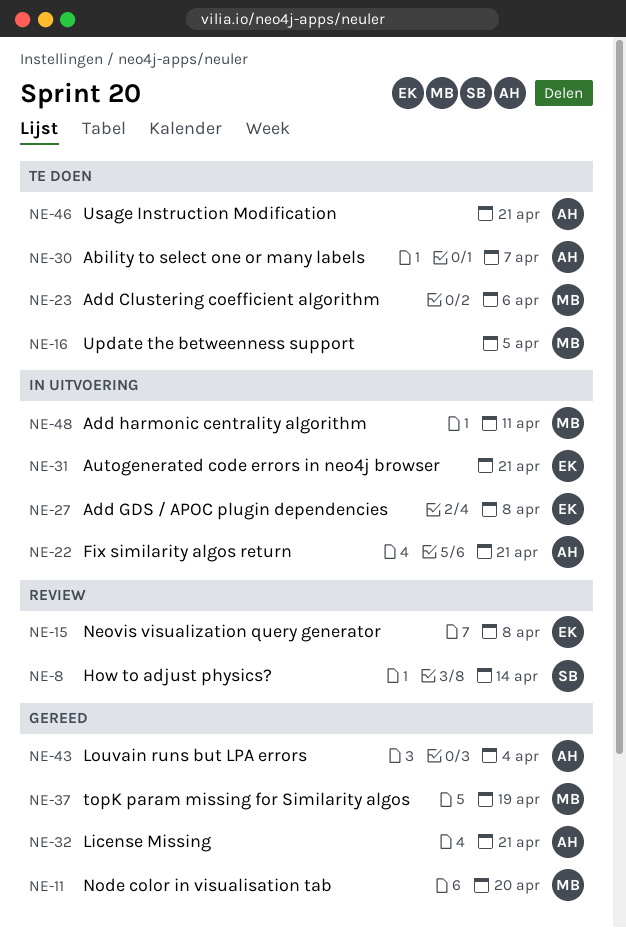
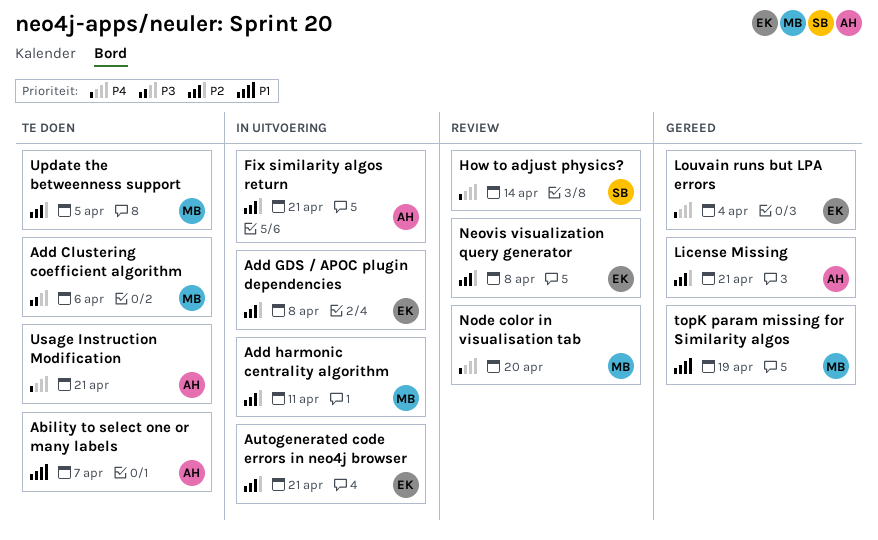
Louvain runs but LPA errors, owner: AH -> EK
Node color in visualisation tab, status: Gereed -> Review

